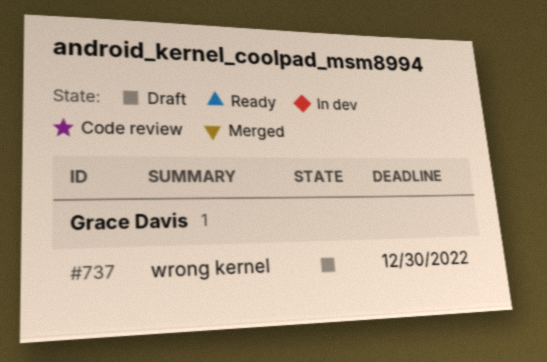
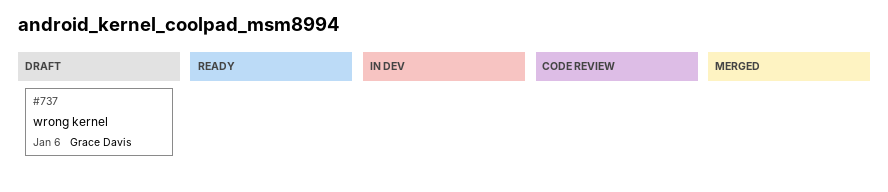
#737, due: Dec 30 -> Jan 6

